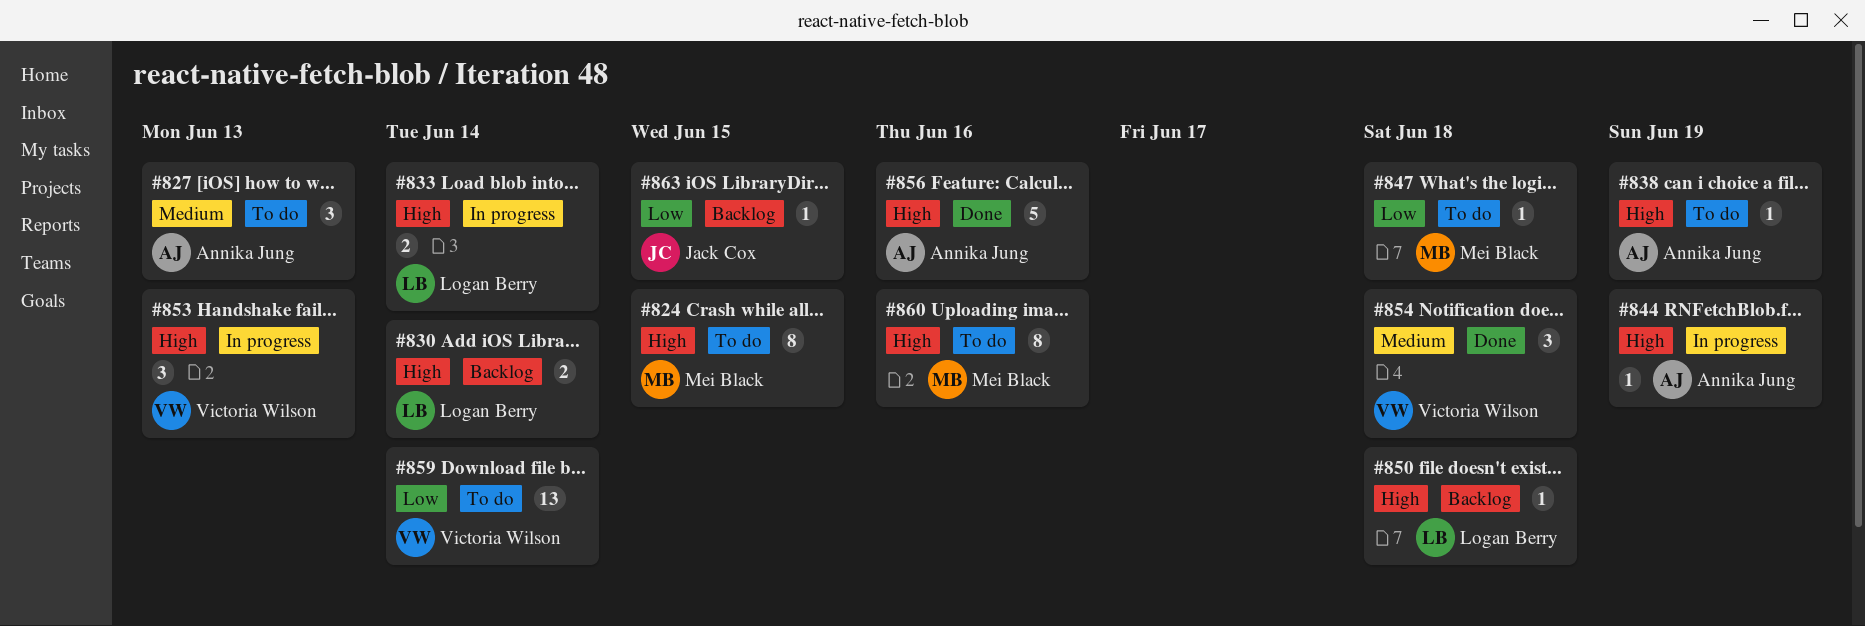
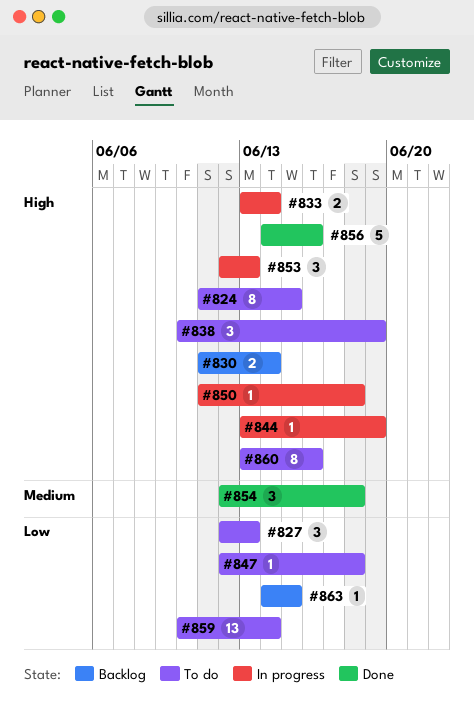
#827, priority: Medium -> Low
#838, estimate: 1 -> 3
#850, status: Backlog -> In progress

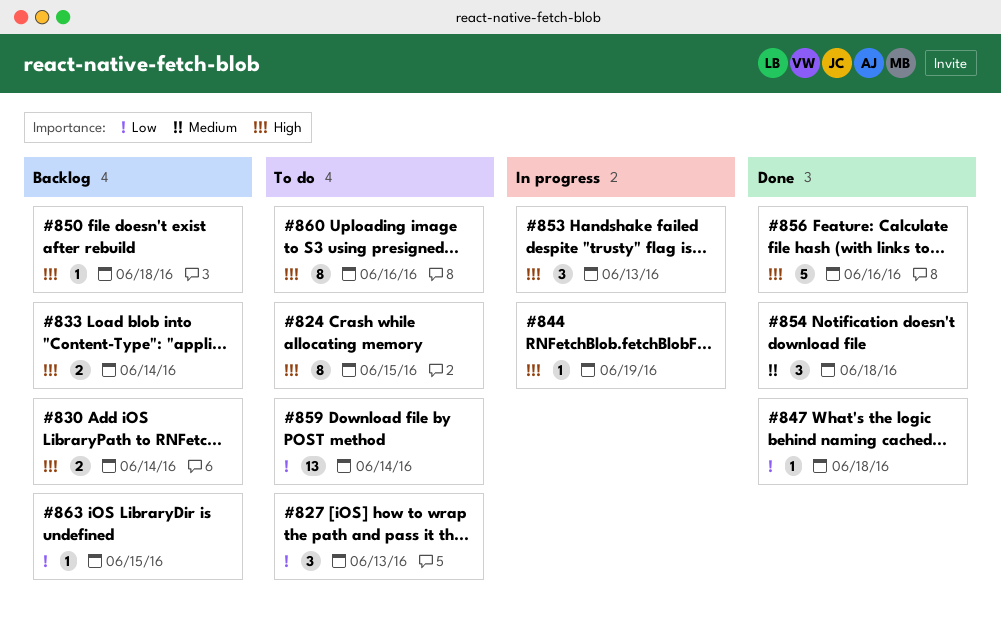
#833, status: In progress -> Backlog
#838: present -> none
#847, status: To do -> Done
#850, status: In progress -> Backlog

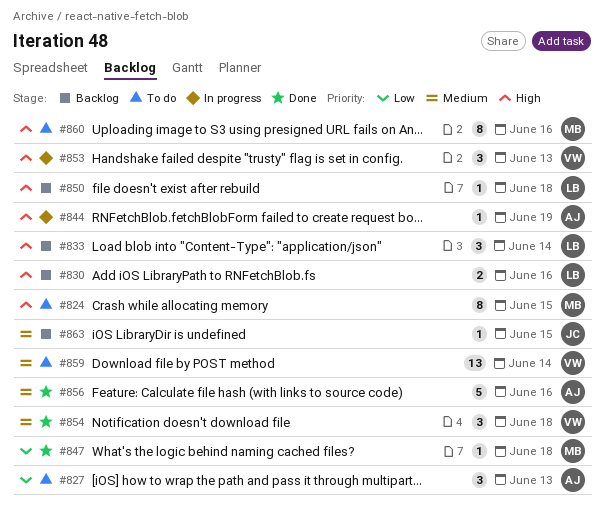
#830, due: Jun 14 -> Jun 16
#833, estimate: 2 -> 3
#856, priority: High -> Medium
#859, priority: Low -> Medium
#863, priority: Low -> Medium

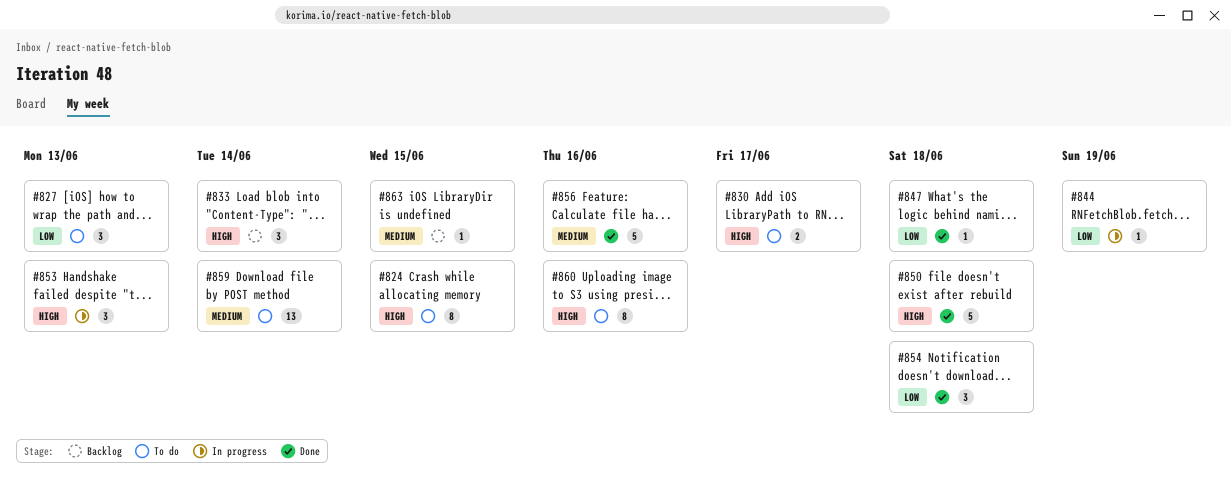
#830, status: Backlog -> To do
#830, due: Jun 16 -> Jun 17
#844, priority: High -> Low
#850, status: Backlog -> Done
#850, estimate: 1 -> 5
#854, priority: Medium -> Low

